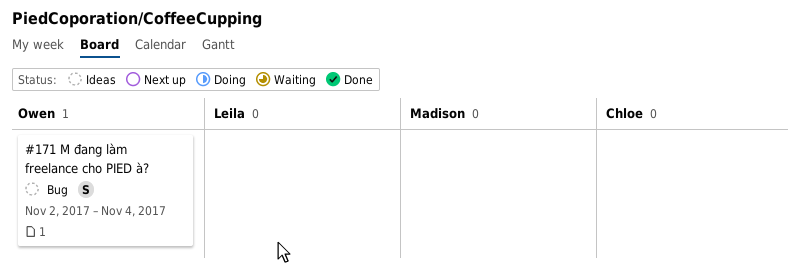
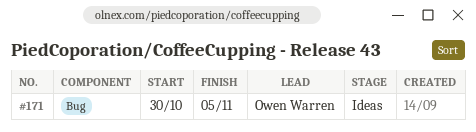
#171, start: Nov 2 -> Oct 30
#171, due: Nov 4 -> Nov 5

